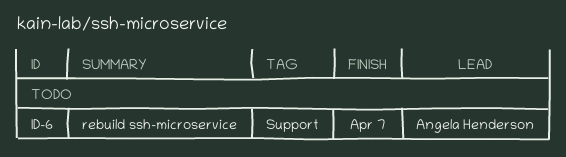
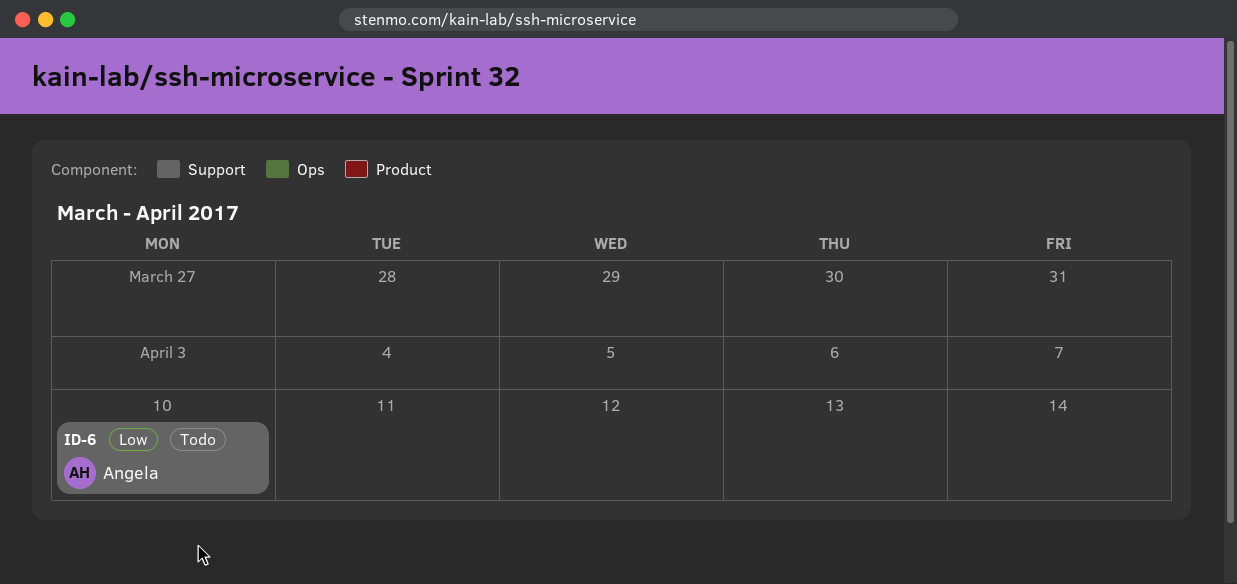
ID-6, due: Apr 7 -> Apr 10

